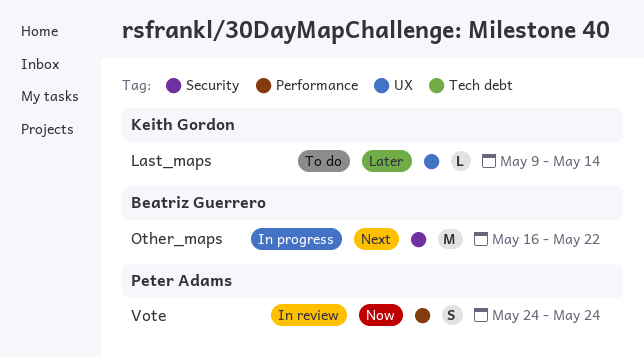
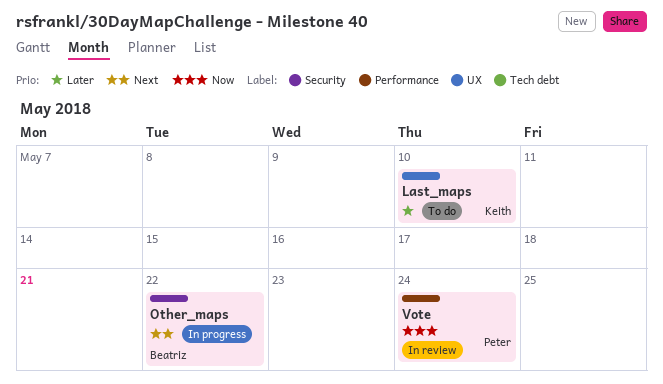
Last_maps, due: May 14 -> May 10

